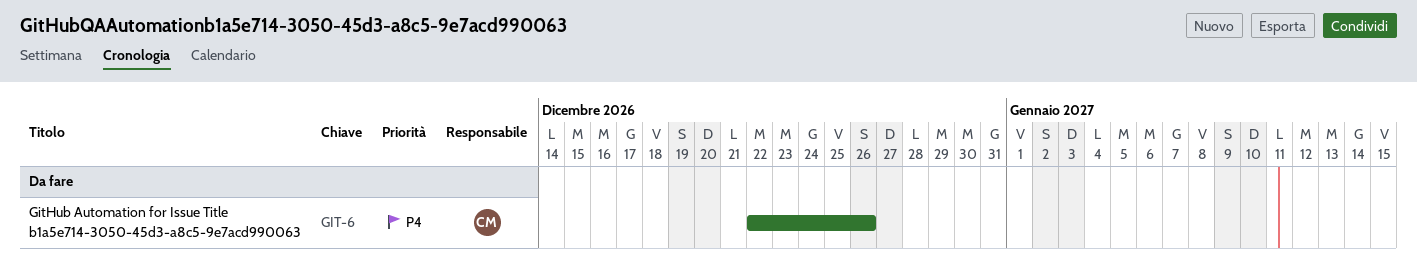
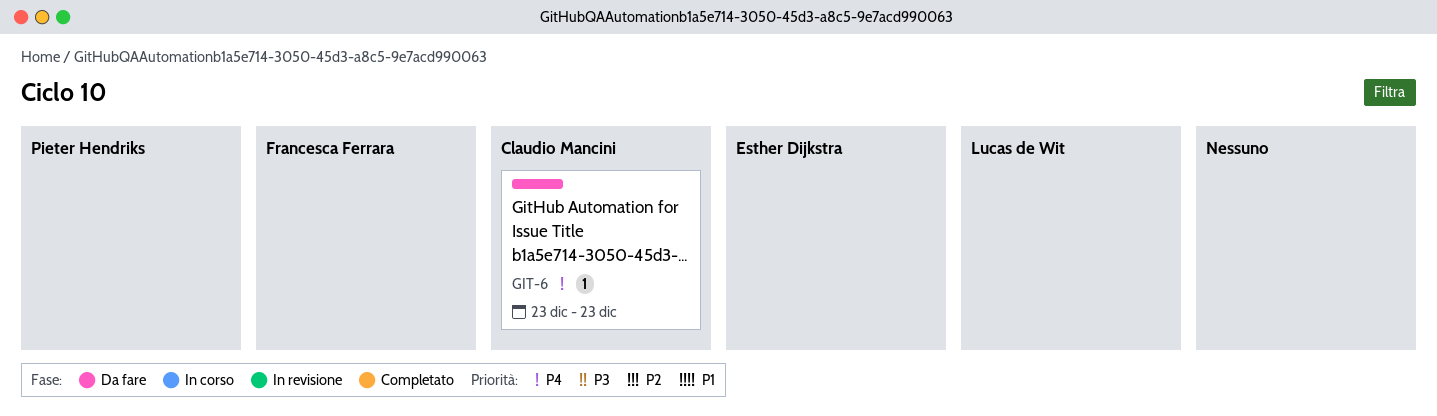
GIT-6, start: Dec 22 -> Dec 23
GIT-6, due: Dec 26 -> Dec 23

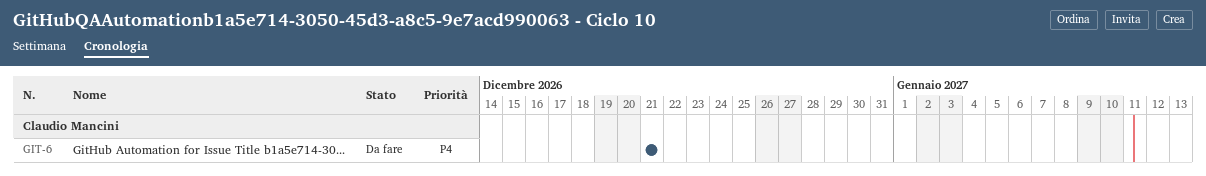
GIT-6, start: Dec 23 -> Dec 21
GIT-6, due: Dec 23 -> Dec 21

